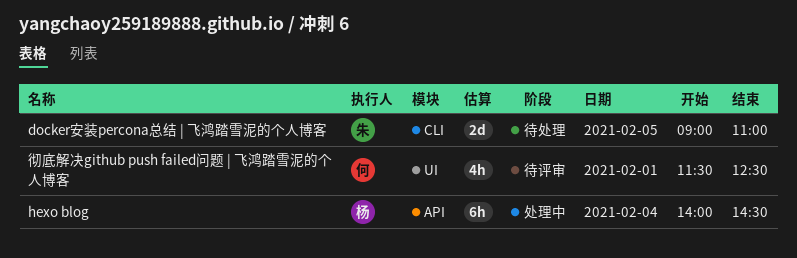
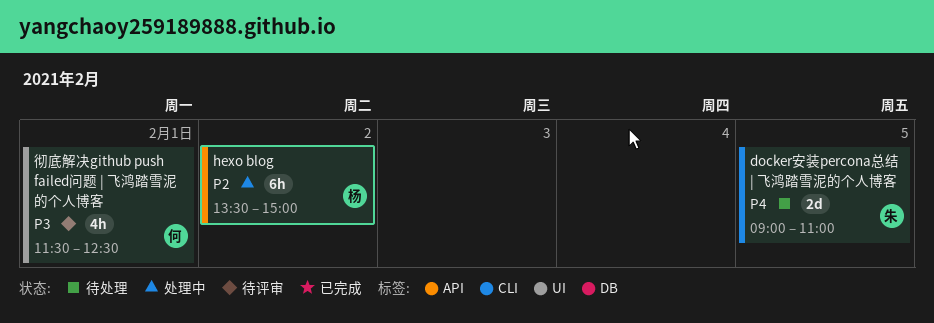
hexo blog, day: Feb 4 -> Feb 2
hexo blog, begins: 14:00 -> 13:30
hexo blog, ends: 14:30 -> 15:00

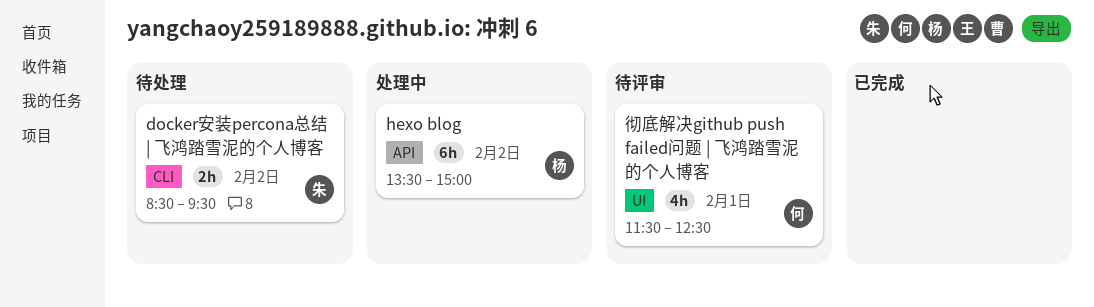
docker安装percona总结 | 飞鸿踏雪泥的个人博客, estimate: 2d -> 2h
docker安装percona总结 | 飞鸿踏雪泥的个人博客, day: Feb 5 -> Feb 2
docker安装percona总结 | 飞鸿踏雪泥的个人博客, begins: 09:00 -> 08:30
docker安装percona总结 | 飞鸿踏雪泥的个人博客, ends: 11:00 -> 09:30

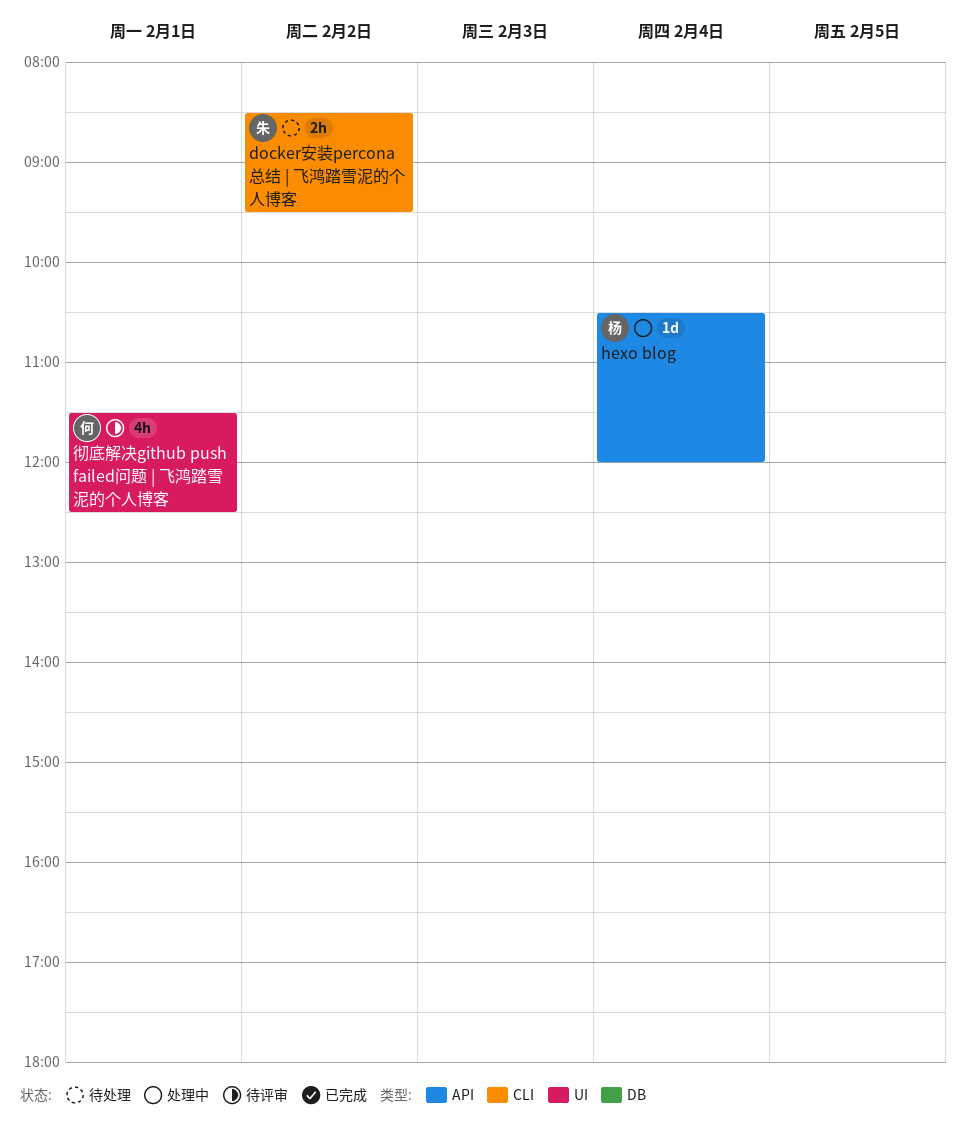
hexo blog, estimate: 6h -> 1d
hexo blog, day: Feb 2 -> Feb 4
hexo blog, begins: 13:30 -> 10:30
hexo blog, ends: 15:00 -> 12:00

